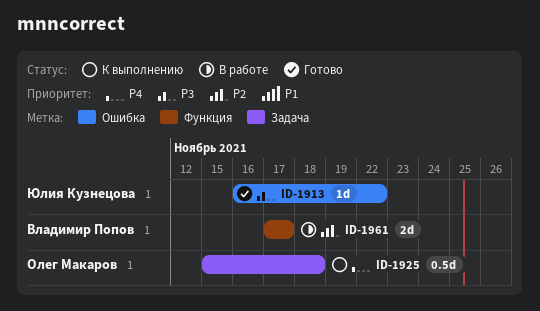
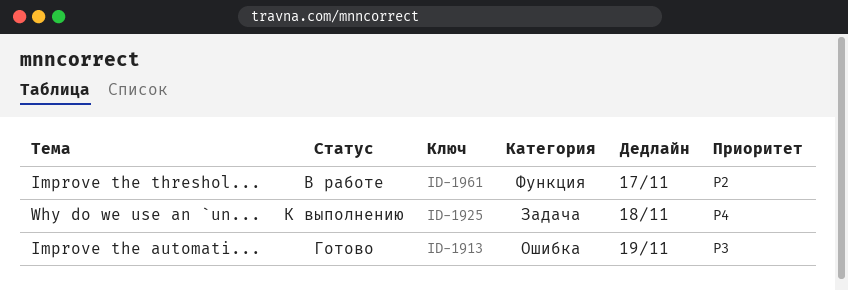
ID-1913, due: Nov 22 -> Nov 19

